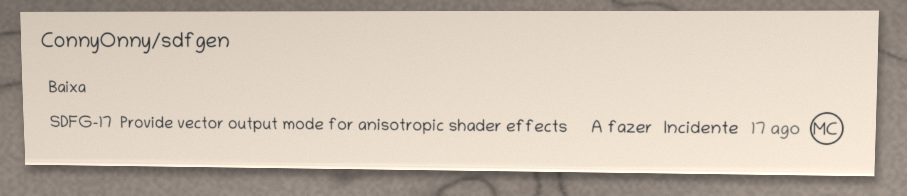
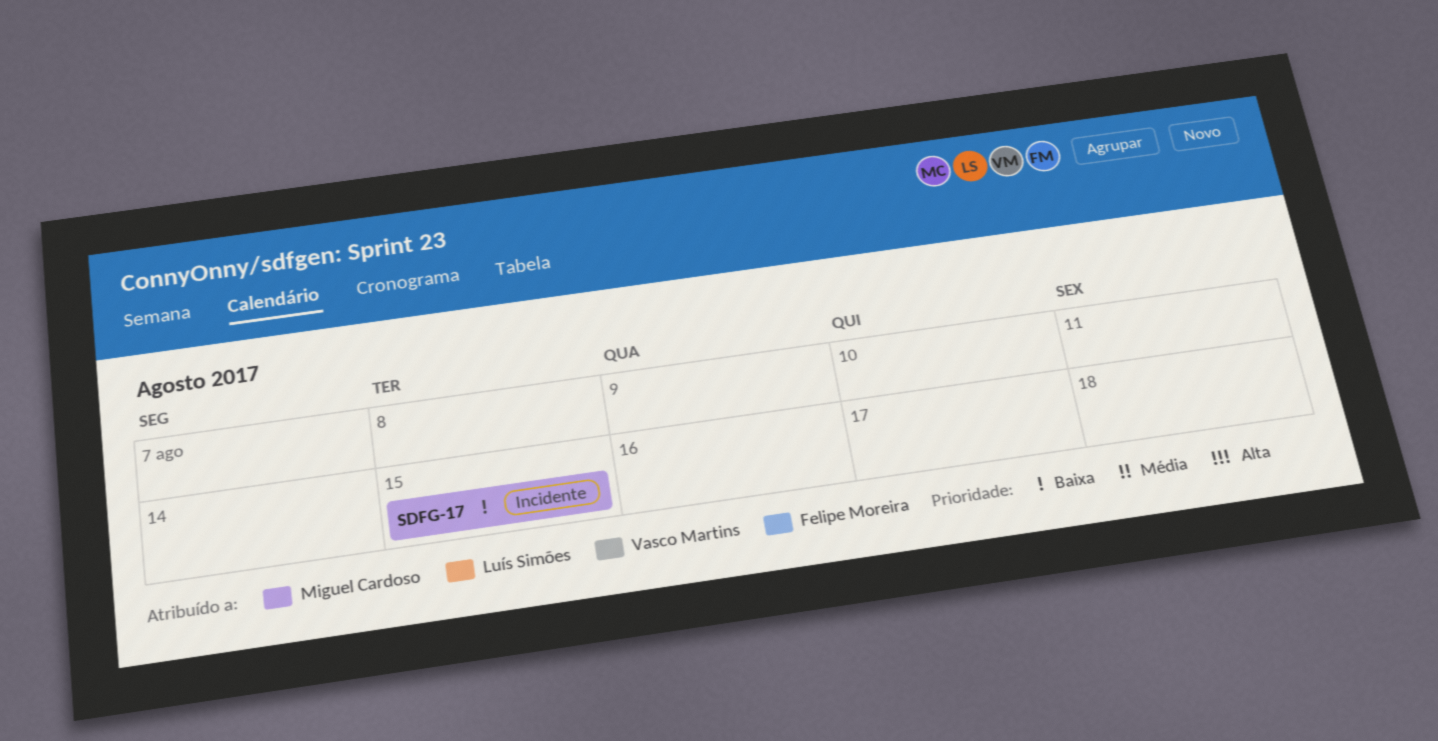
SDFG-17, due: Aug 17 -> Aug 15

